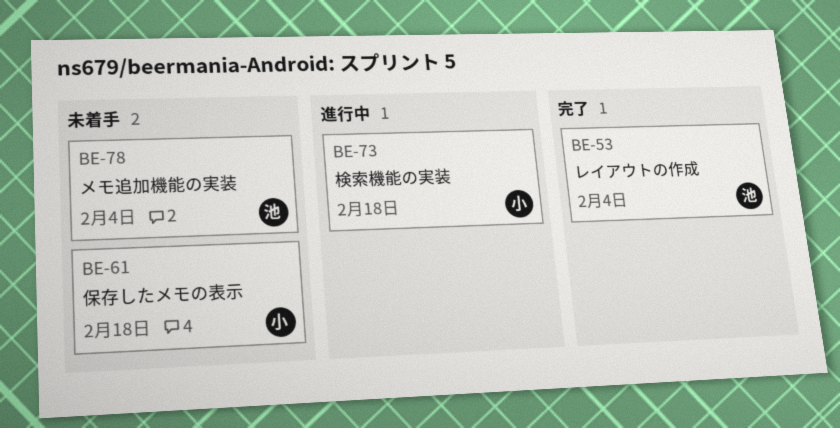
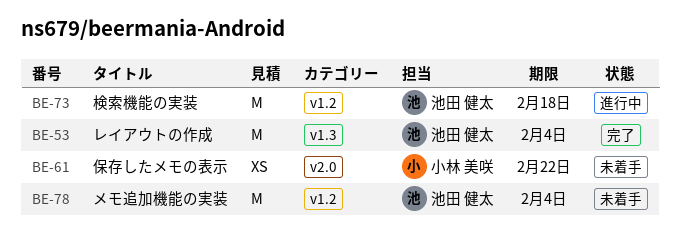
BE-61, due: Feb 18 -> Feb 22
BE-73, owner: 小林 美咲 -> 池田 健太

